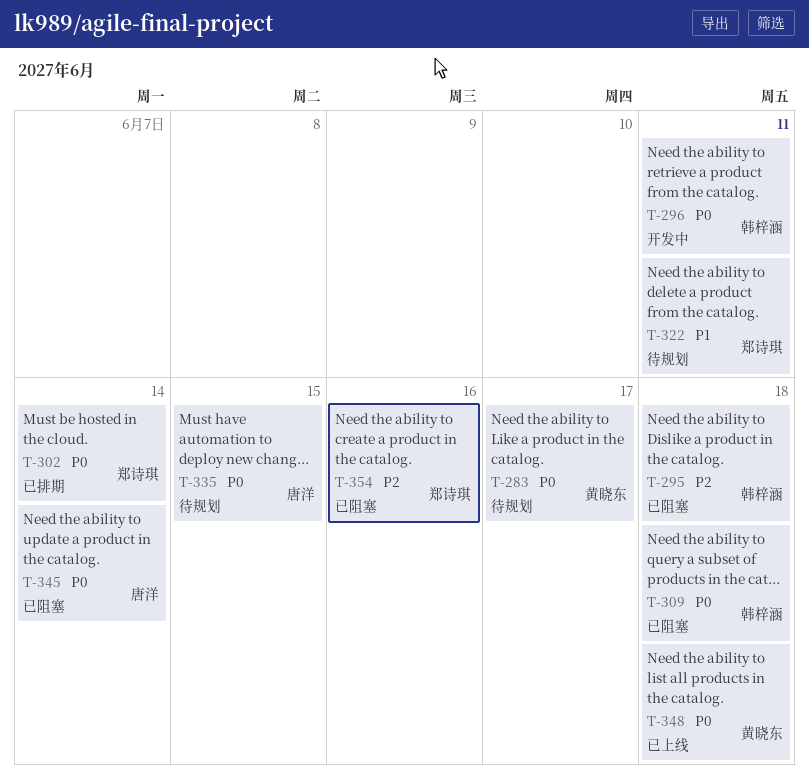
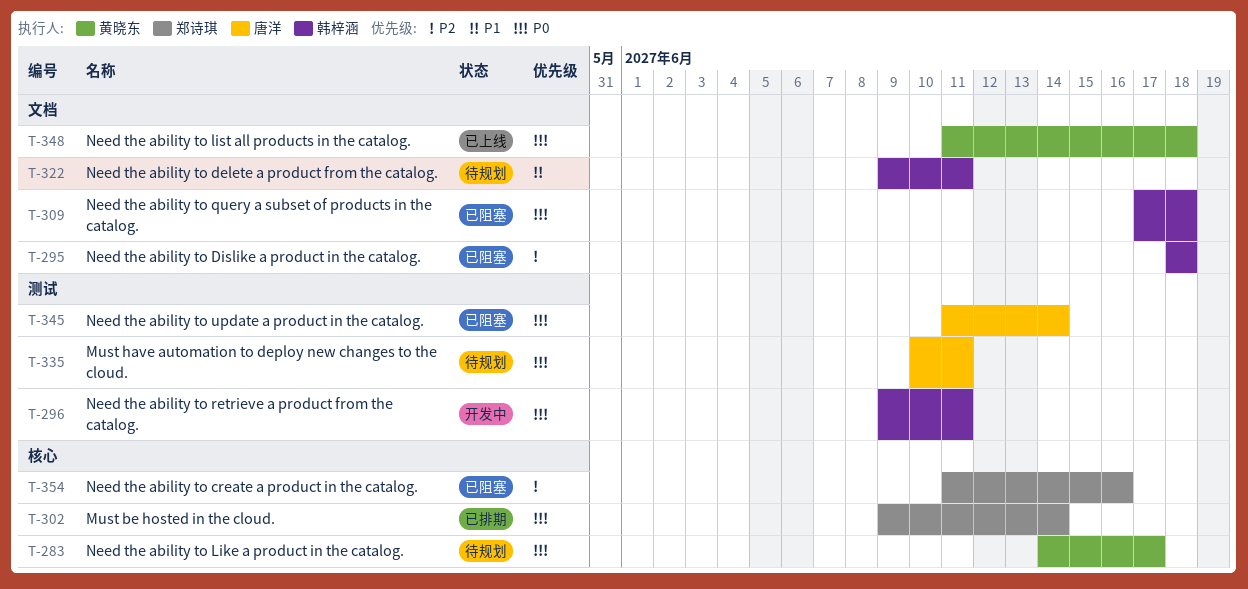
T-322, owner: 郑诗琪 -> 韩梓涵
T-335, due: Jun 15 -> Jun 11

